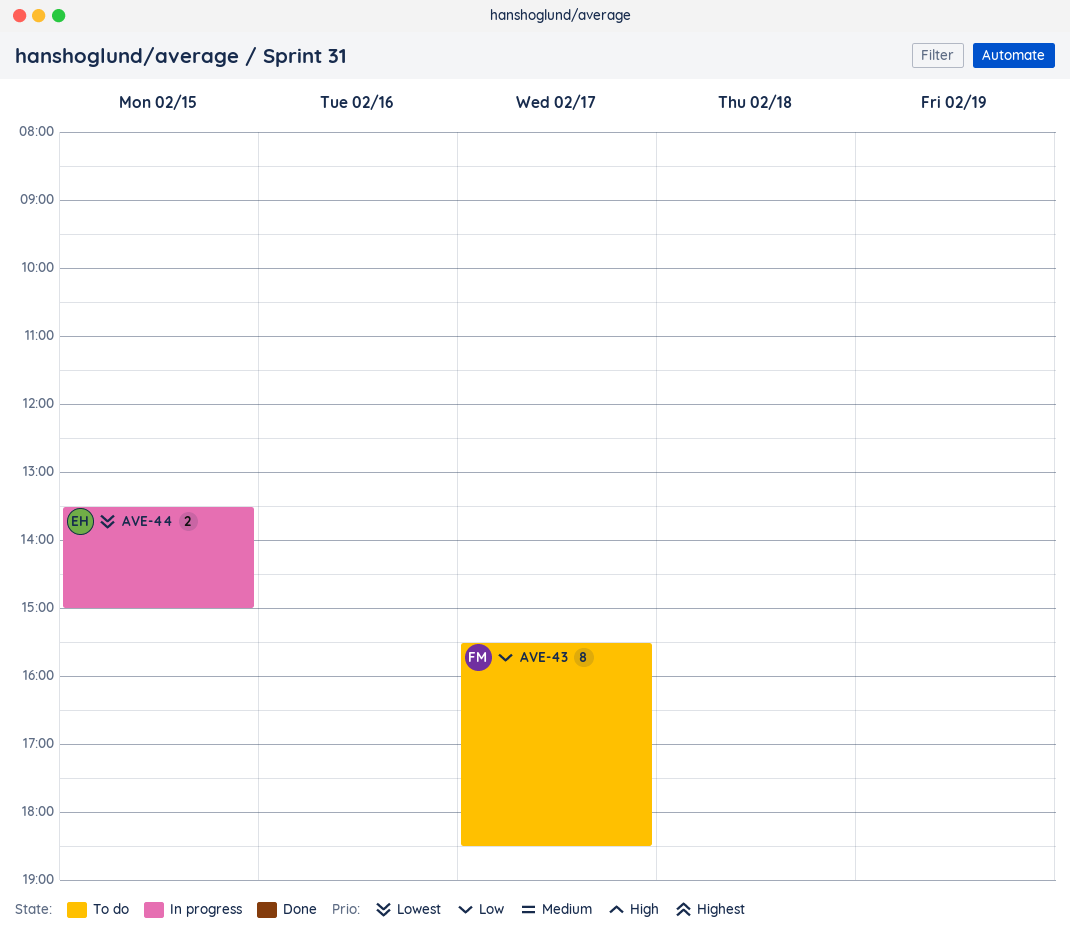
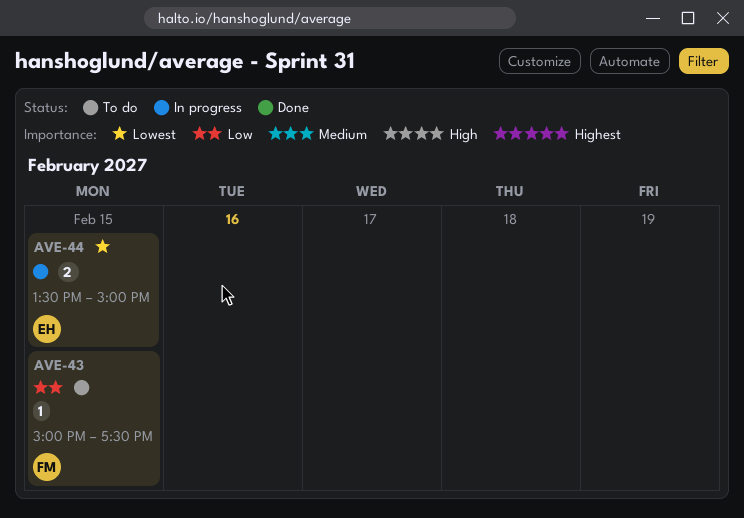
AVE-43, estimate: 8 -> 1
AVE-43, day: Feb 17 -> Feb 15
AVE-43, begins: 15:30 -> 15:00
AVE-43, ends: 18:30 -> 17:30

